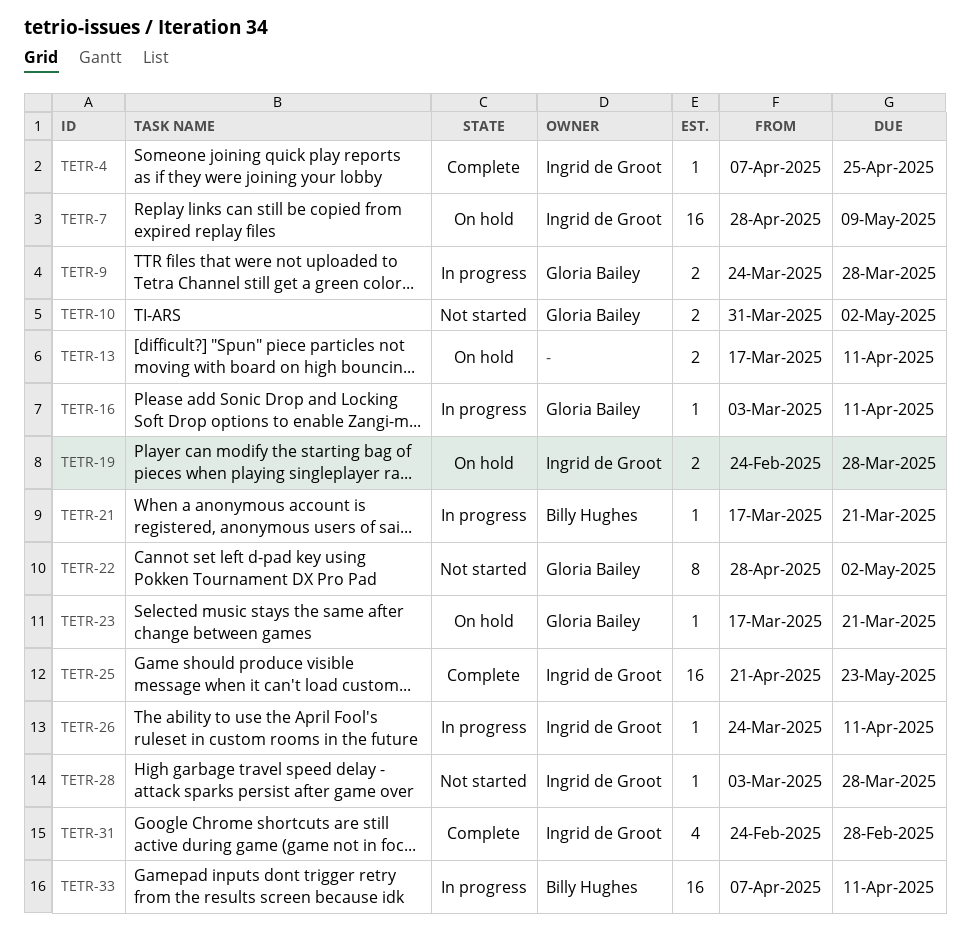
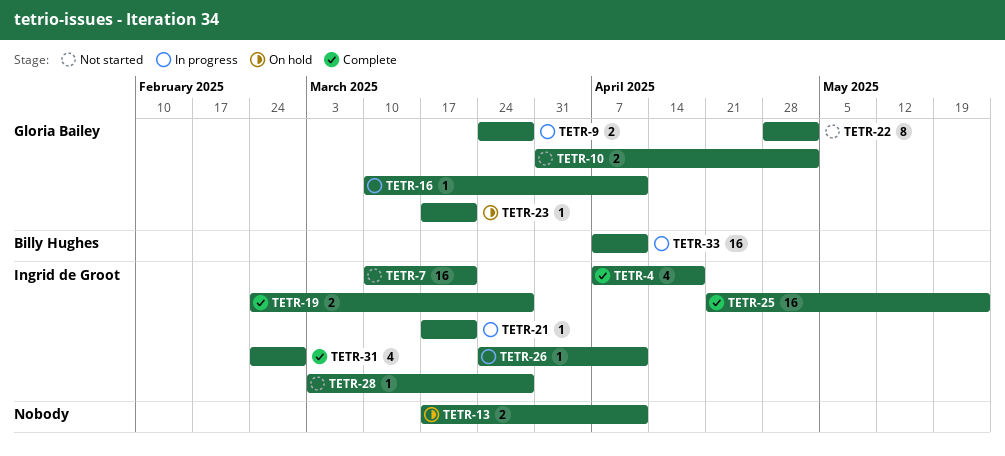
TETR-4, estimate: 1 -> 4
TETR-4, due: Apr 25 -> Apr 18
TETR-7, status: On hold -> Not started
TETR-7, start: Apr 28 -> Mar 10
TETR-7, due: May 9 -> Mar 21
TETR-16, start: Mar 3 -> Mar 10
TETR-19, status: On hold -> Complete
TETR-21, owner: Billy Hughes -> Ingrid de Groot

